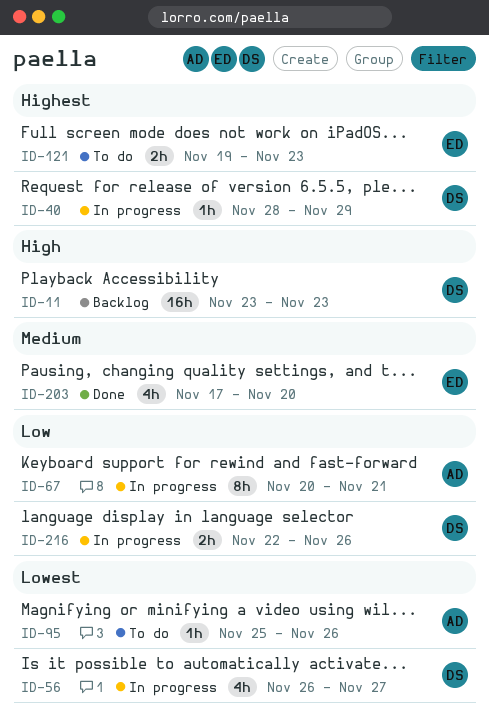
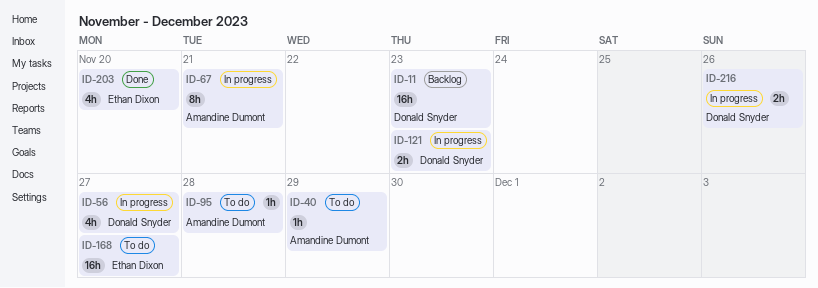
ID-40, status: In progress -> To do
ID-40, owner: Donald Snyder -> Amandine Dumont
ID-95, due: Nov 26 -> Nov 28
ID-121, status: To do -> In progress
ID-121, owner: Ethan Dixon -> Donald Snyder
ID-168: none -> present

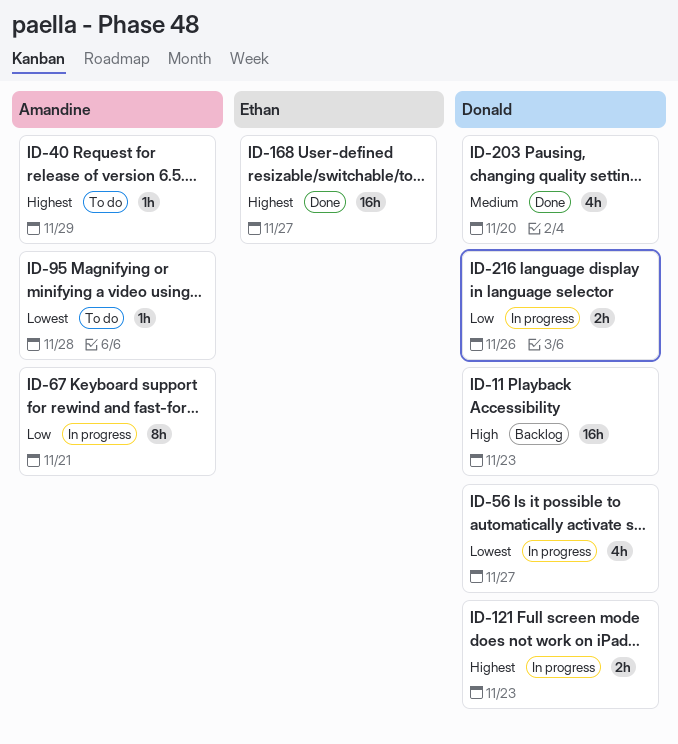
ID-168, status: To do -> Done
ID-203, owner: Ethan Dixon -> Donald Snyder

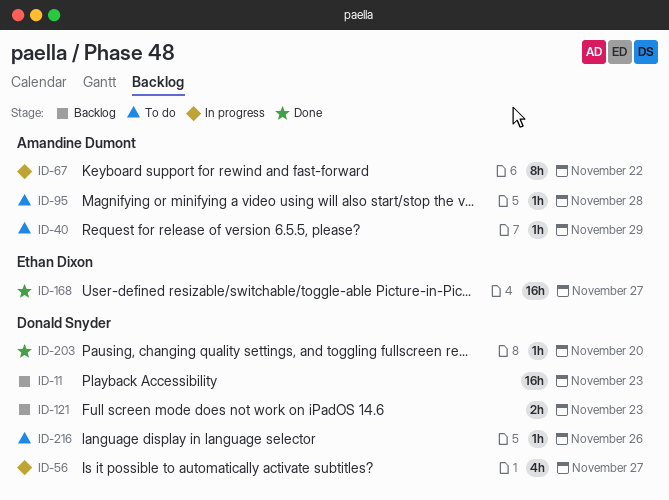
ID-67, due: Nov 21 -> Nov 22
ID-121, status: In progress -> Backlog
ID-203, estimate: 4h -> 1h
ID-216, status: In progress -> To do
ID-216, estimate: 2h -> 1h

